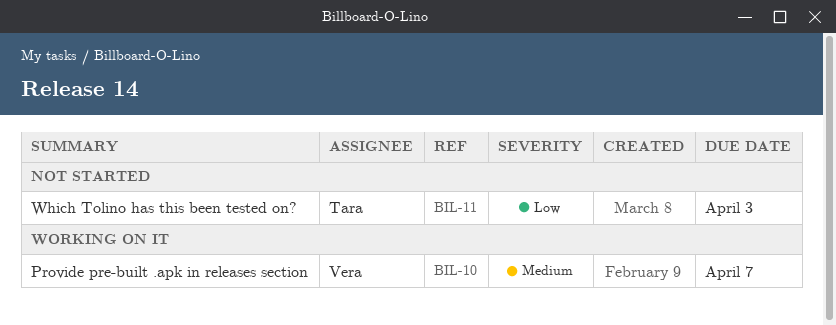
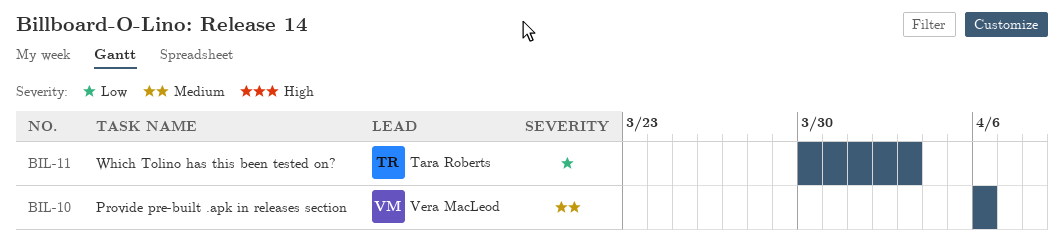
BIL-10, due: Apr 7 -> Apr 6

